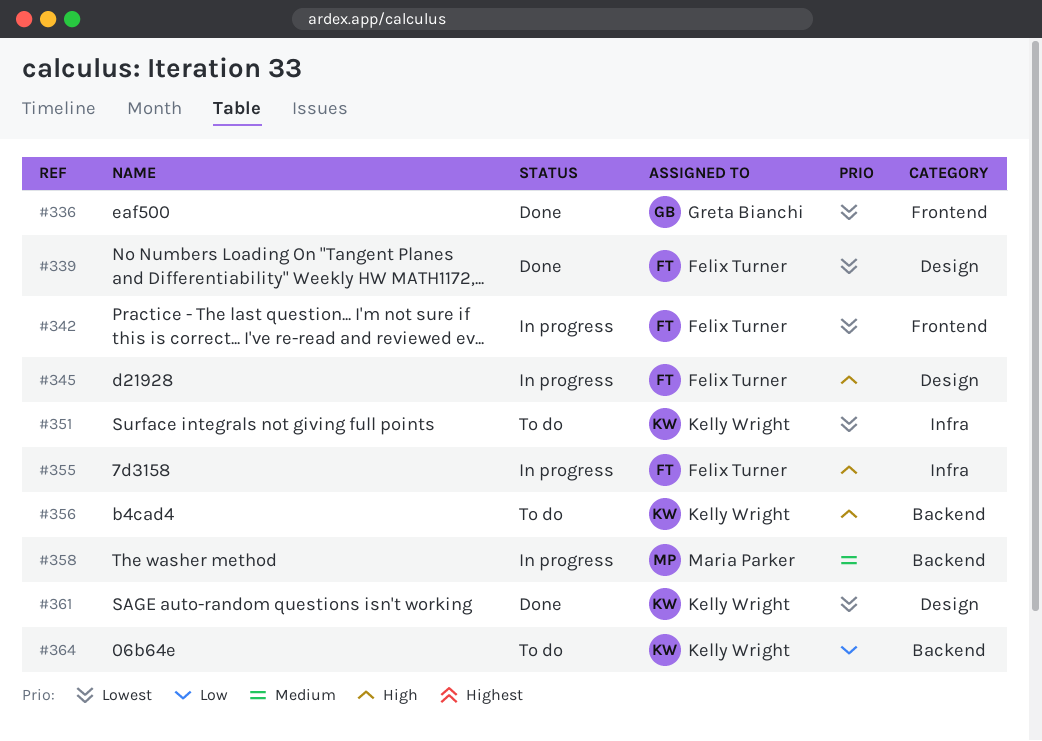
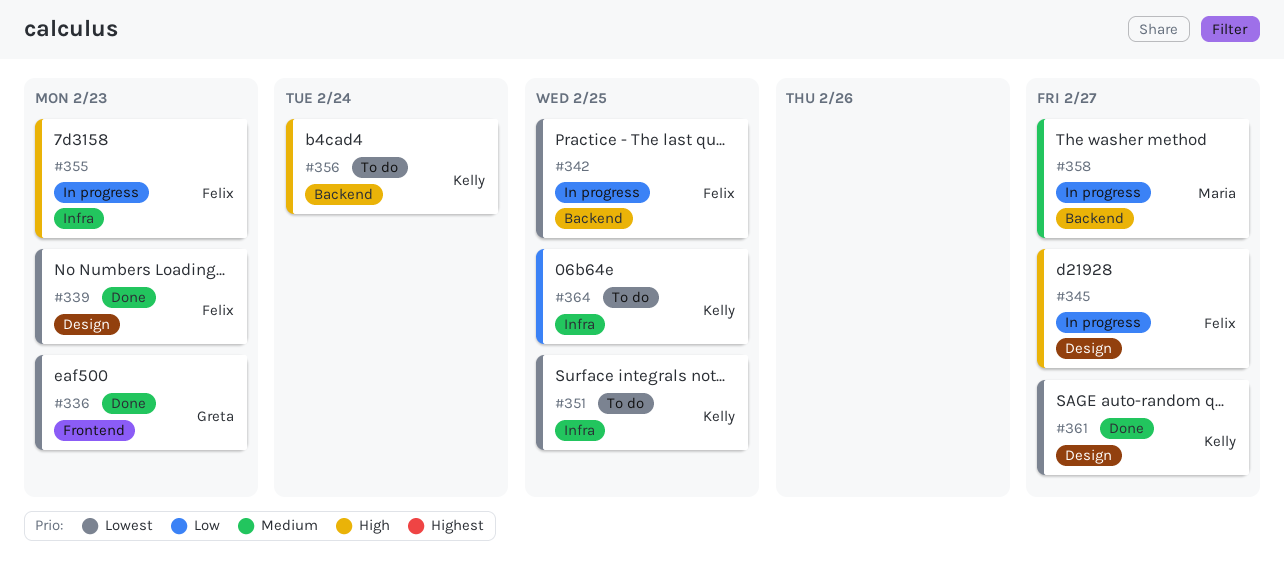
#342, label: Frontend -> Backend
#364, label: Backend -> Infra

